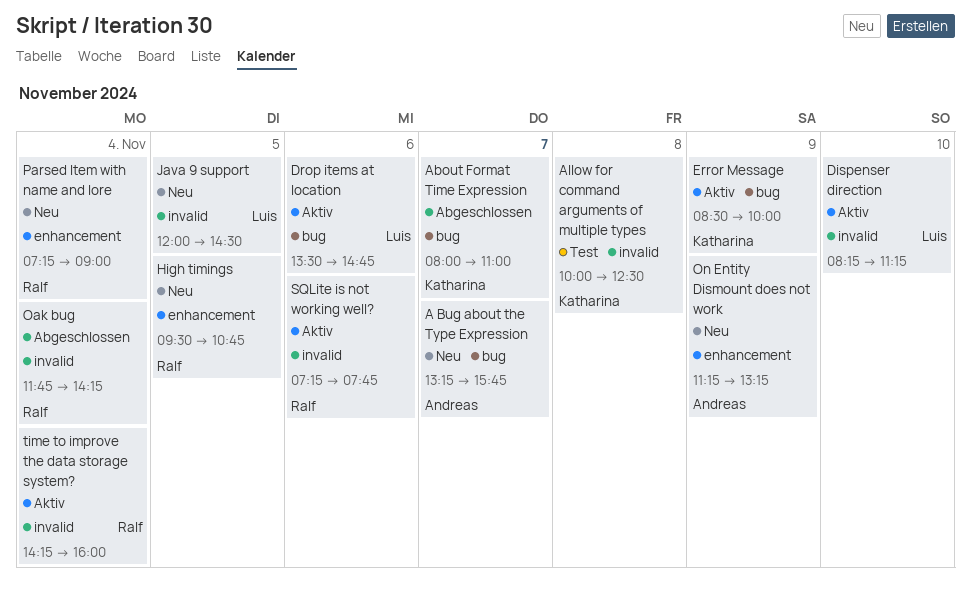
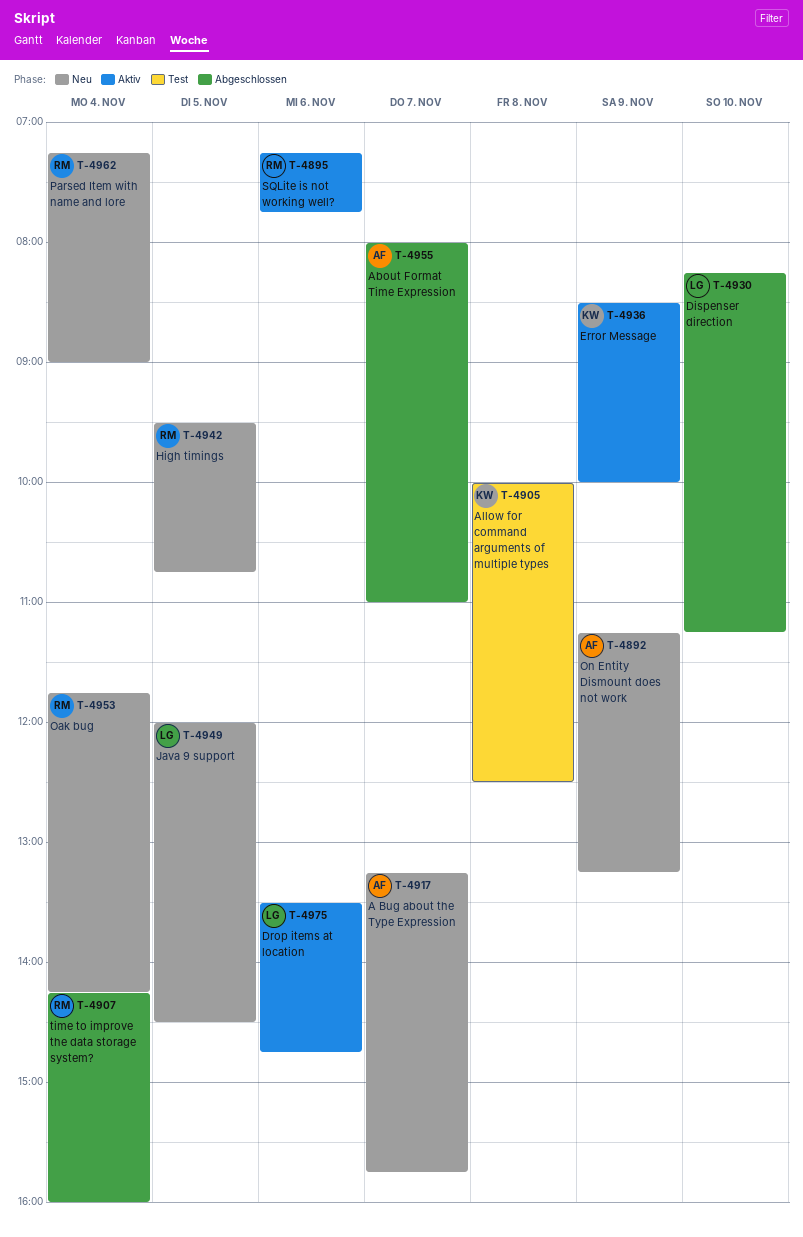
About Format Time Expression, owner: Katharina -> Andreas
Dispenser direction, status: Aktiv -> Abgeschlossen
Oak bug, status: Abgeschlossen -> Neu
time to improve the data storage system?, status: Aktiv -> Abgeschlossen

